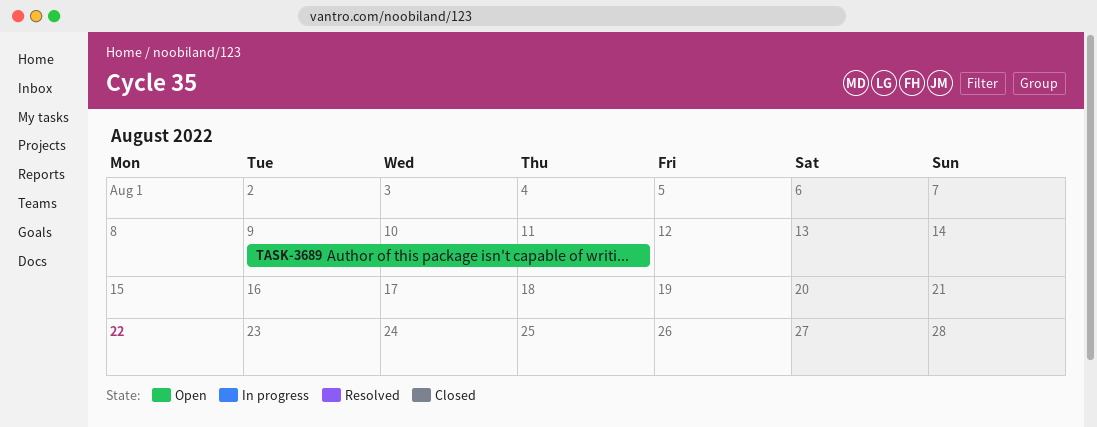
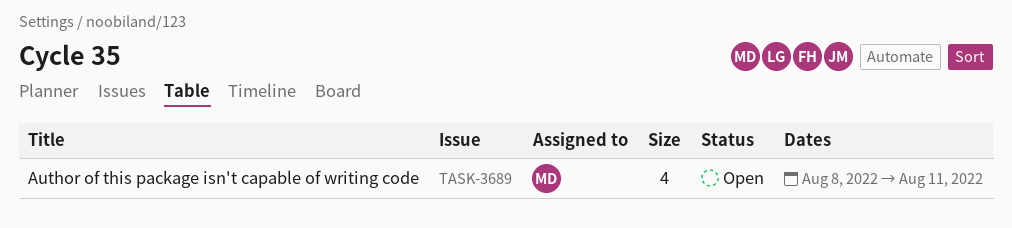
TASK-3689, start: Aug 9 -> Aug 8

